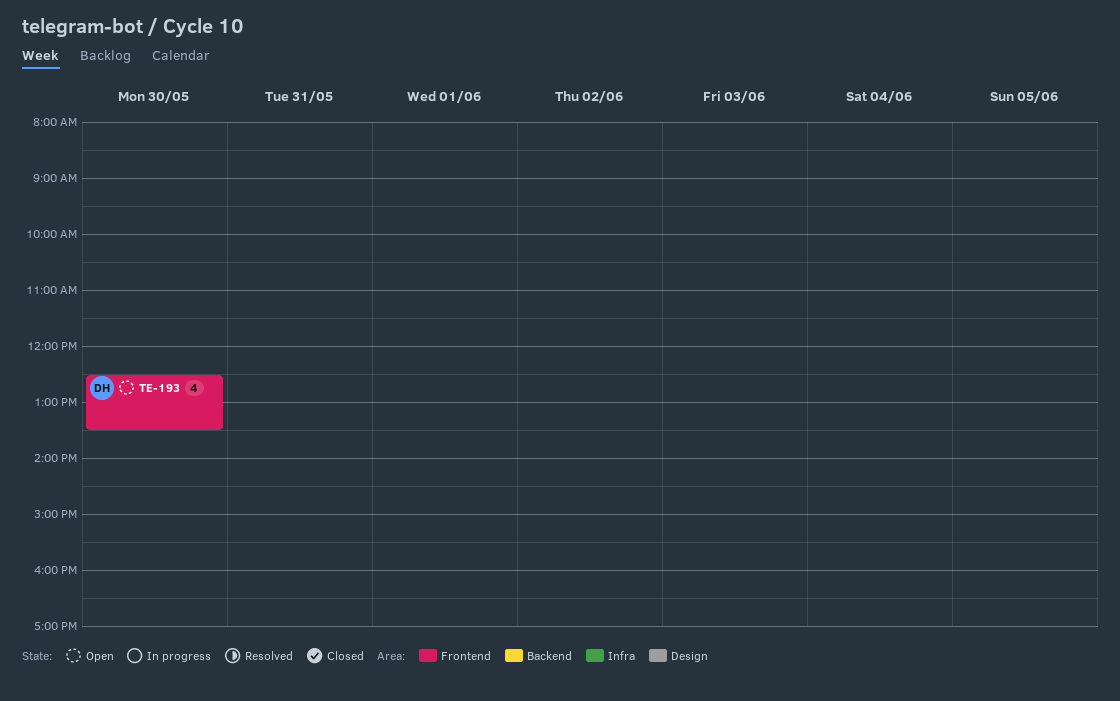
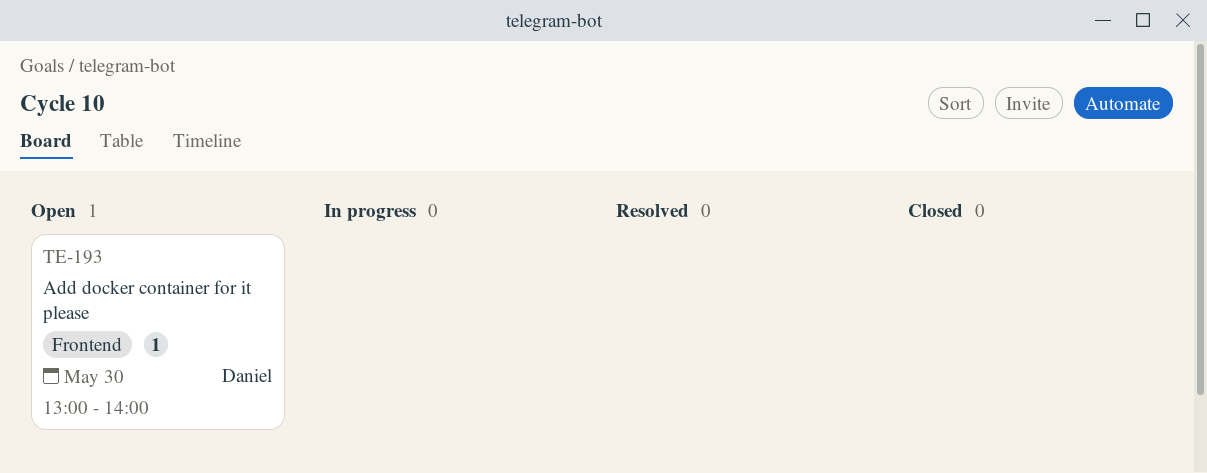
TE-193, estimate: 4 -> 1
TE-193, begins: 12:30 -> 13:00
TE-193, ends: 13:30 -> 14:00

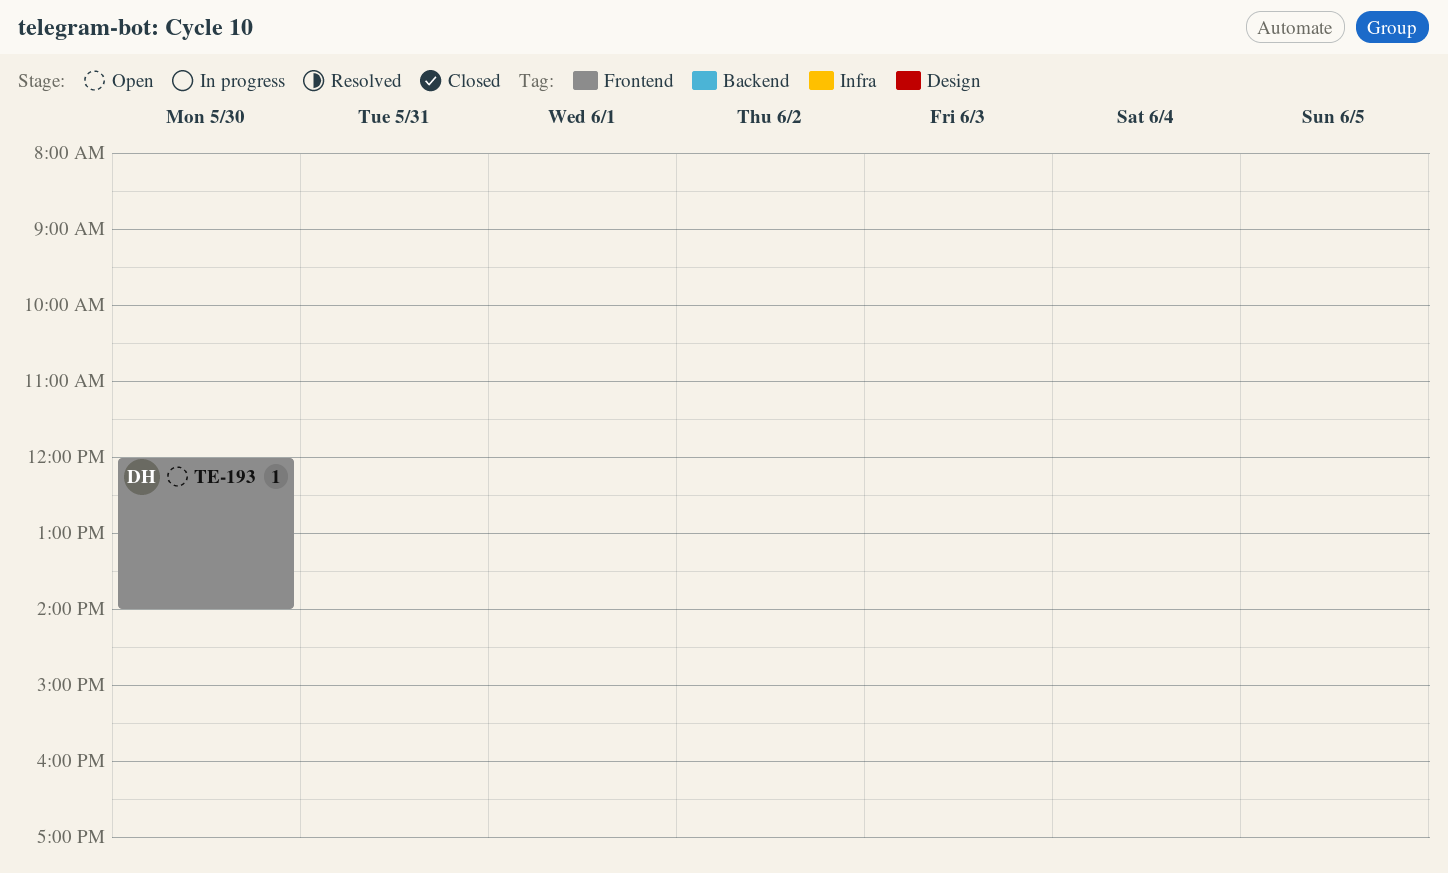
TE-193, begins: 13:00 -> 12:00

